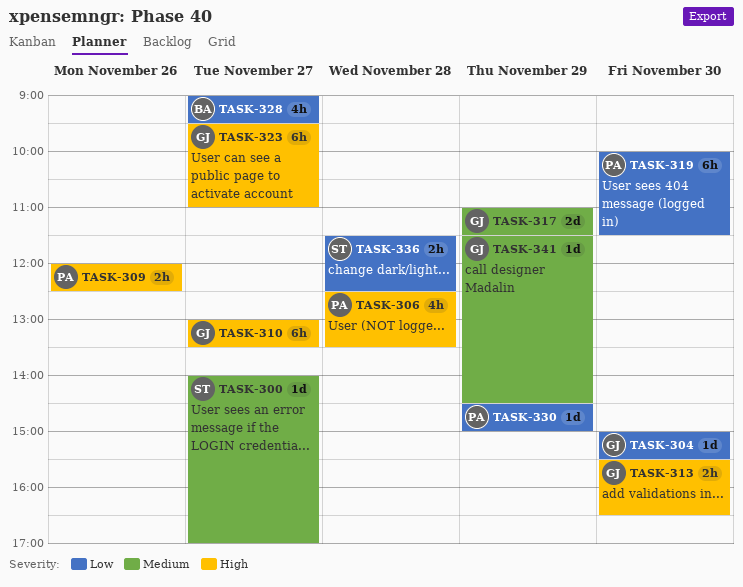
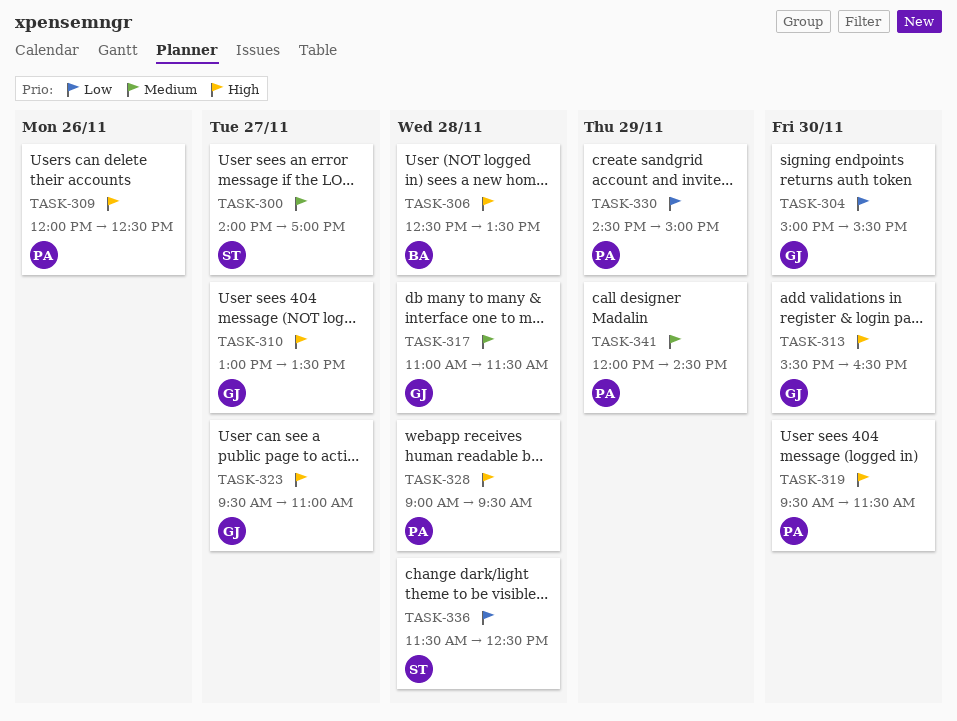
TASK-306, owner: PA -> BA
TASK-317, day: Nov 29 -> Nov 28
TASK-319, priority: Low -> High
TASK-319, begins: 10:00 -> 09:30
TASK-328, owner: BA -> PA
TASK-328, priority: Low -> High
TASK-328, day: Nov 27 -> Nov 28
TASK-341, owner: GJ -> PA
TASK-341, begins: 11:30 -> 12:00

